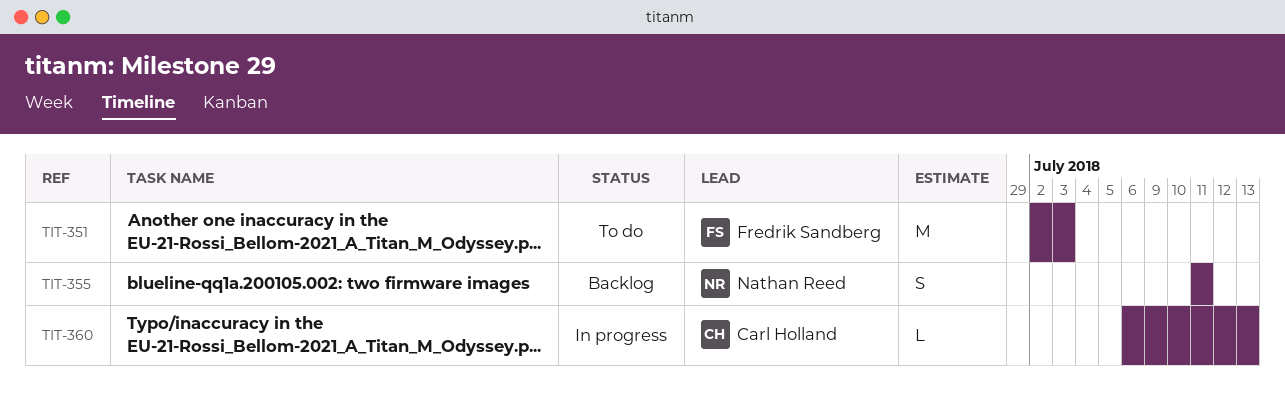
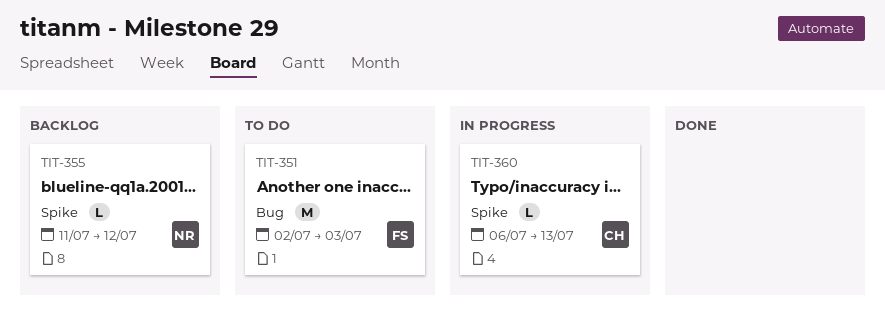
TIT-355, estimate: S -> L
TIT-355, due: Jul 11 -> Jul 12

